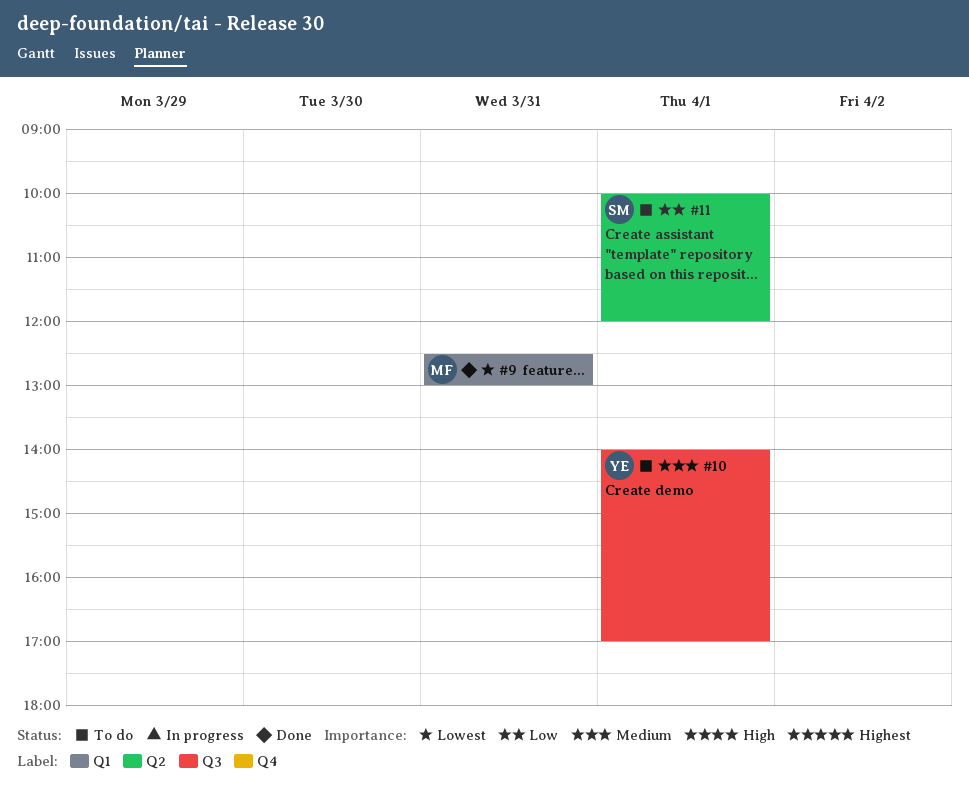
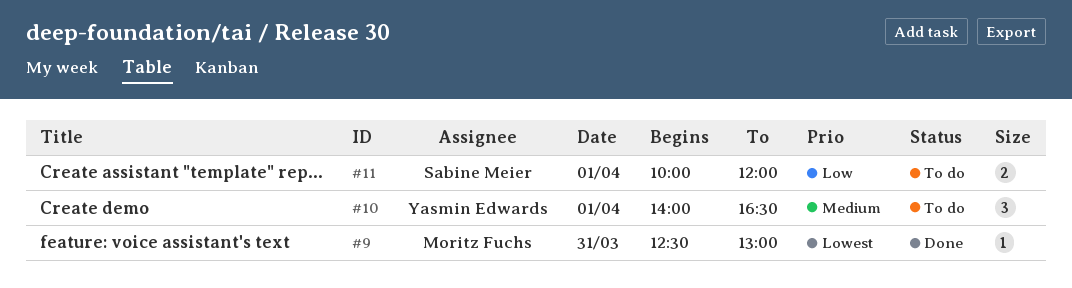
#10, ends: 17:00 -> 16:30

